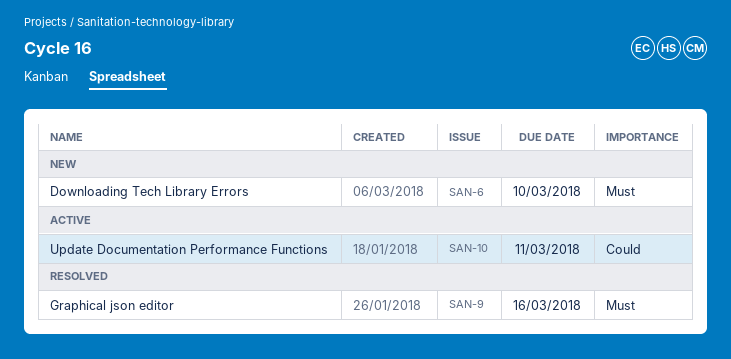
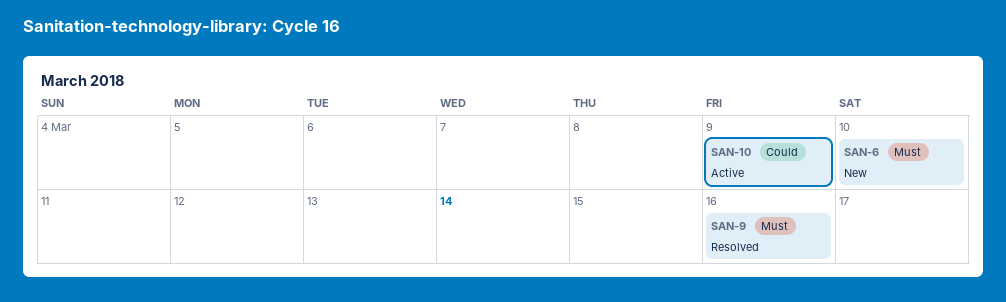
SAN-10, due: Mar 11 -> Mar 9

